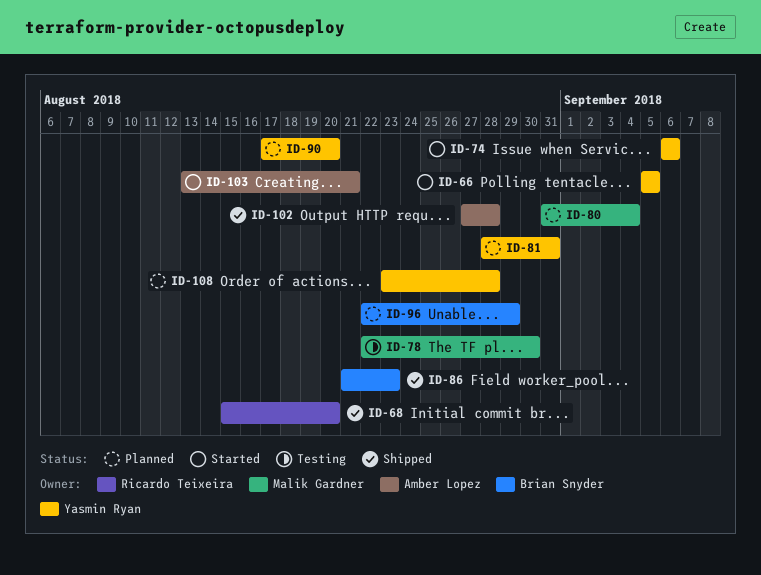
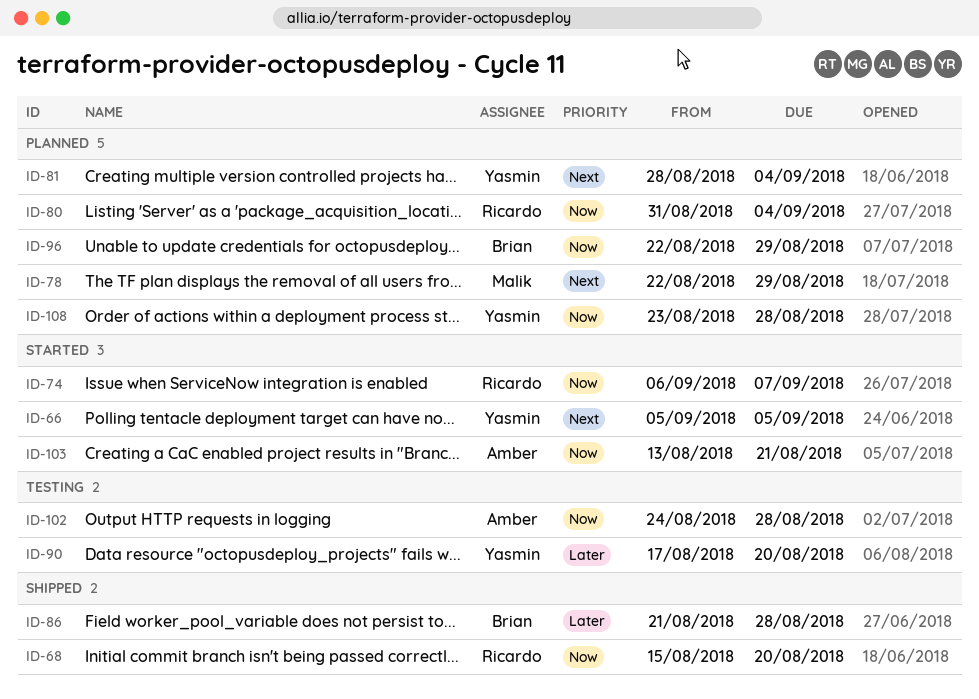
ID-74, owner: Yasmin Ryan -> Ricardo Teixeira
ID-74, due: Sep 6 -> Sep 7
ID-78, status: Testing -> Planned
ID-78, due: Aug 30 -> Aug 29
ID-80, owner: Malik Gardner -> Ricardo Teixeira
ID-81, due: Aug 31 -> Sep 4
ID-86, due: Aug 23 -> Aug 28
ID-90, status: Planned -> Testing
ID-102, status: Shipped -> Testing
ID-102, start: Aug 27 -> Aug 24

